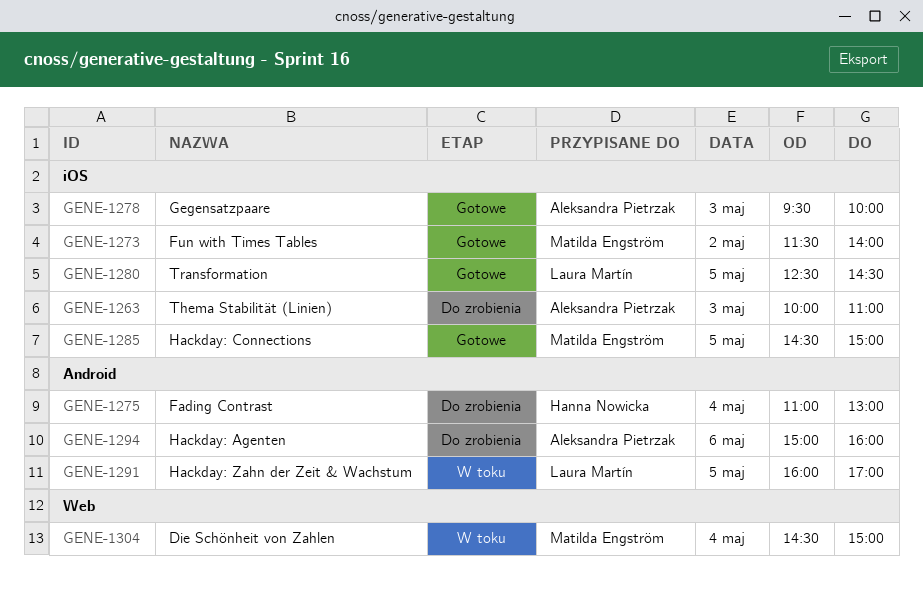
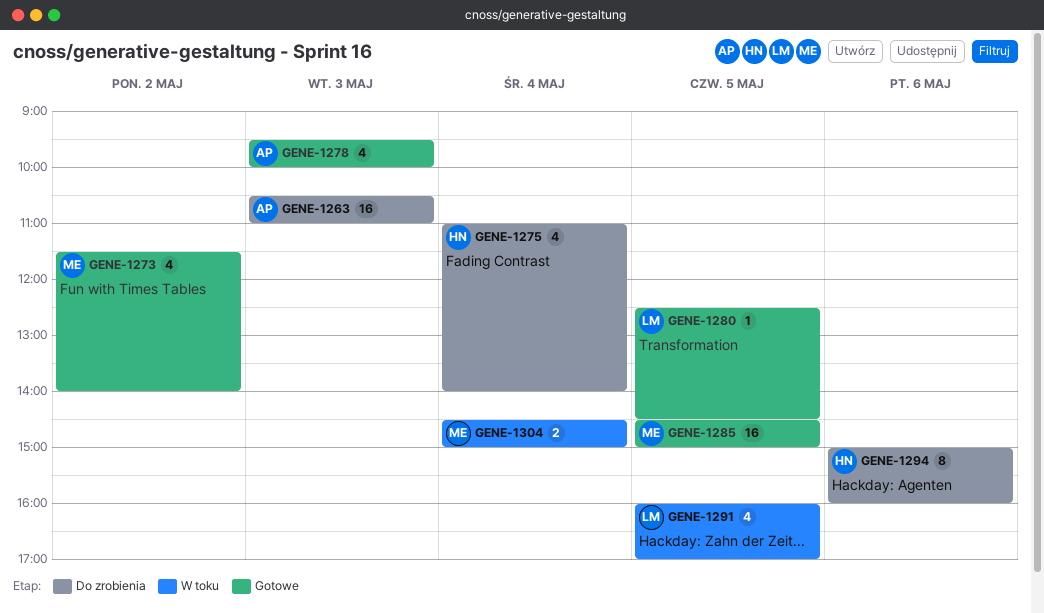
GENE-1263, begins: 10:00 -> 10:30
GENE-1275, ends: 13:00 -> 14:00
GENE-1294, owner: Aleksandra Pietrzak -> Hanna Nowicka

